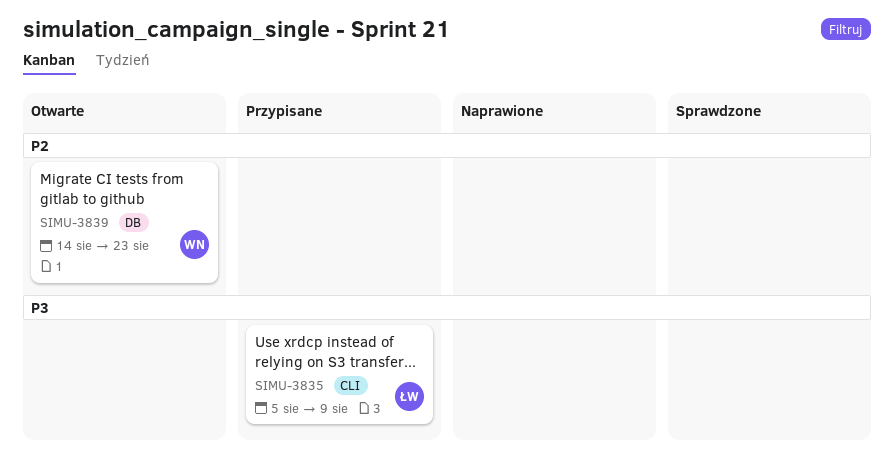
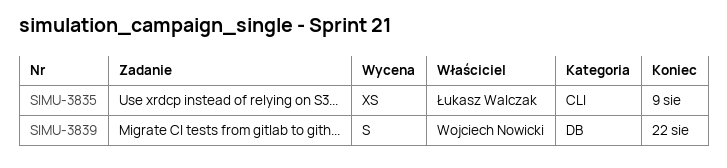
SIMU-3839, due: Aug 23 -> Aug 22

